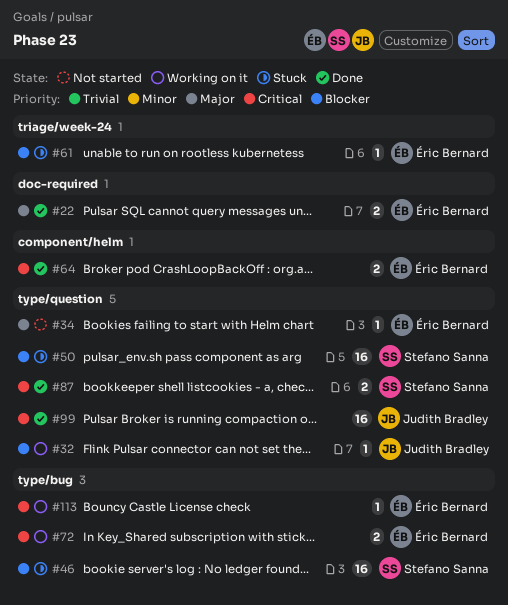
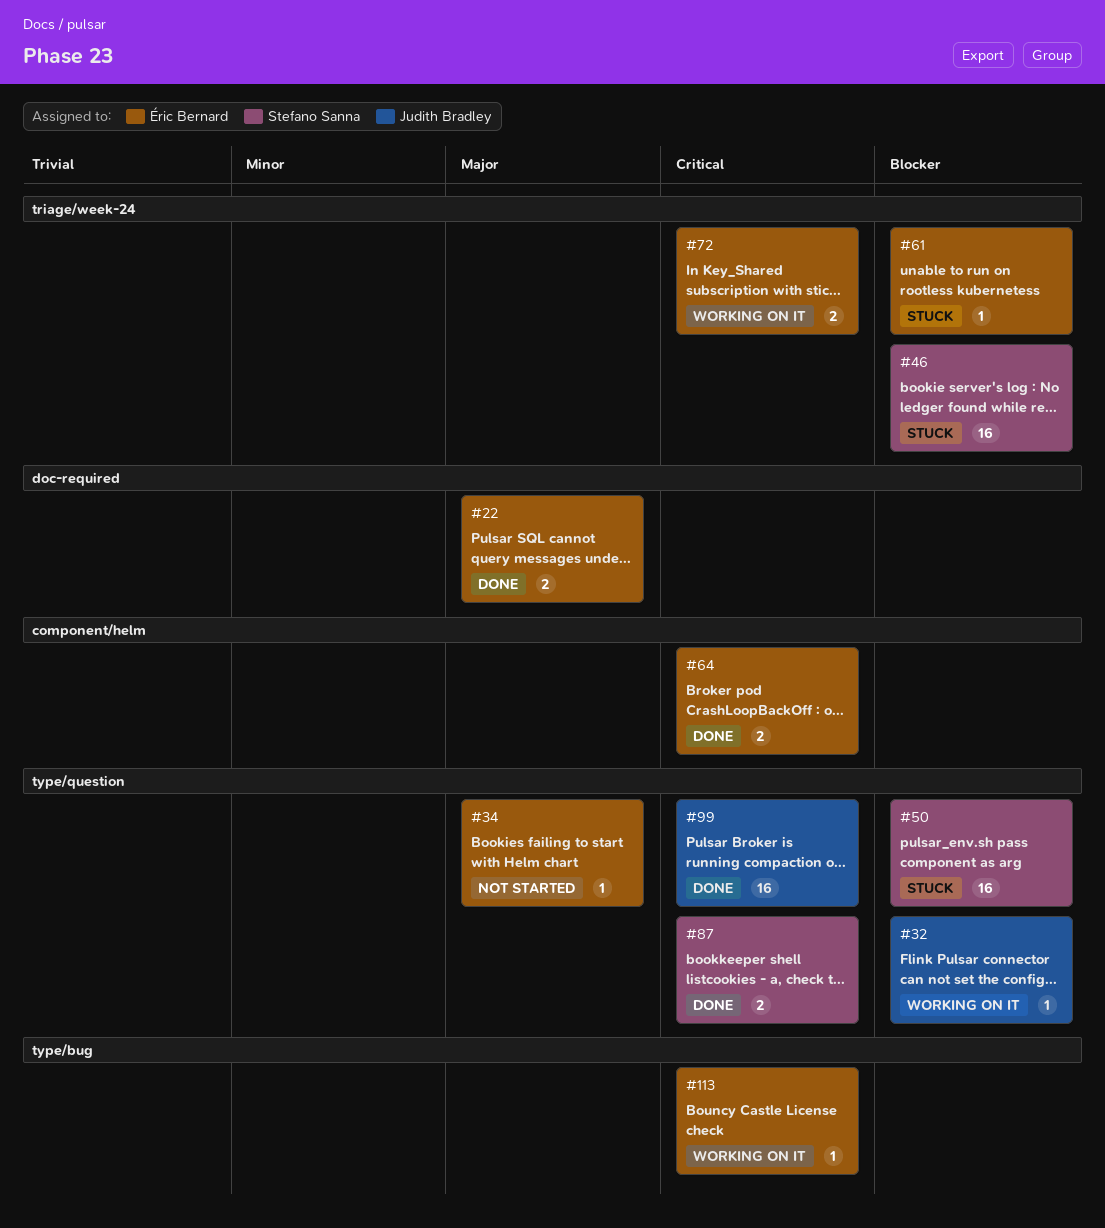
#46, label: type/bug -> triage/week-24
#72, label: type/bug -> triage/week-24

